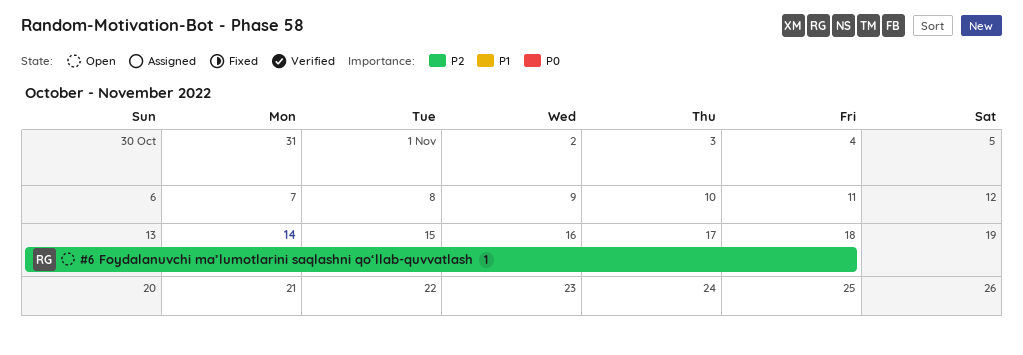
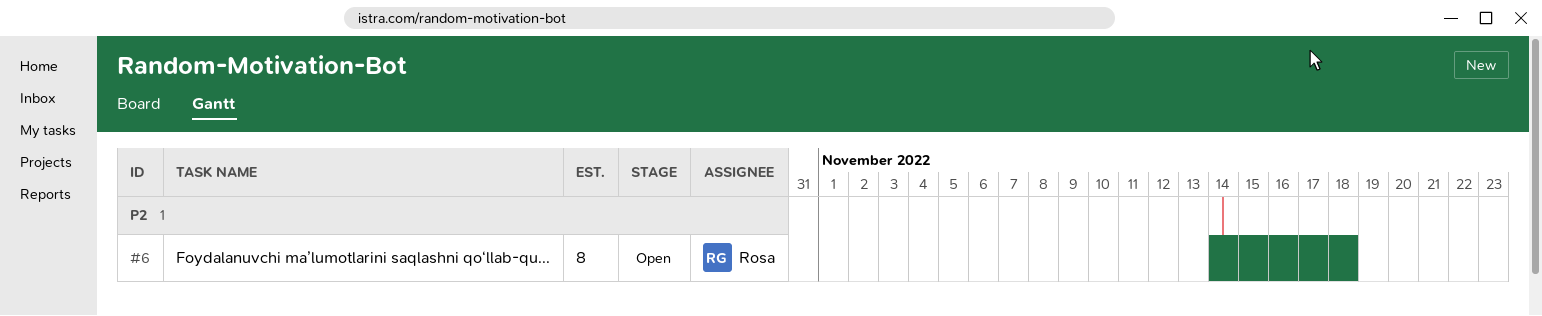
#6, estimate: 1 -> 8
#6, start: Nov 13 -> Nov 14

